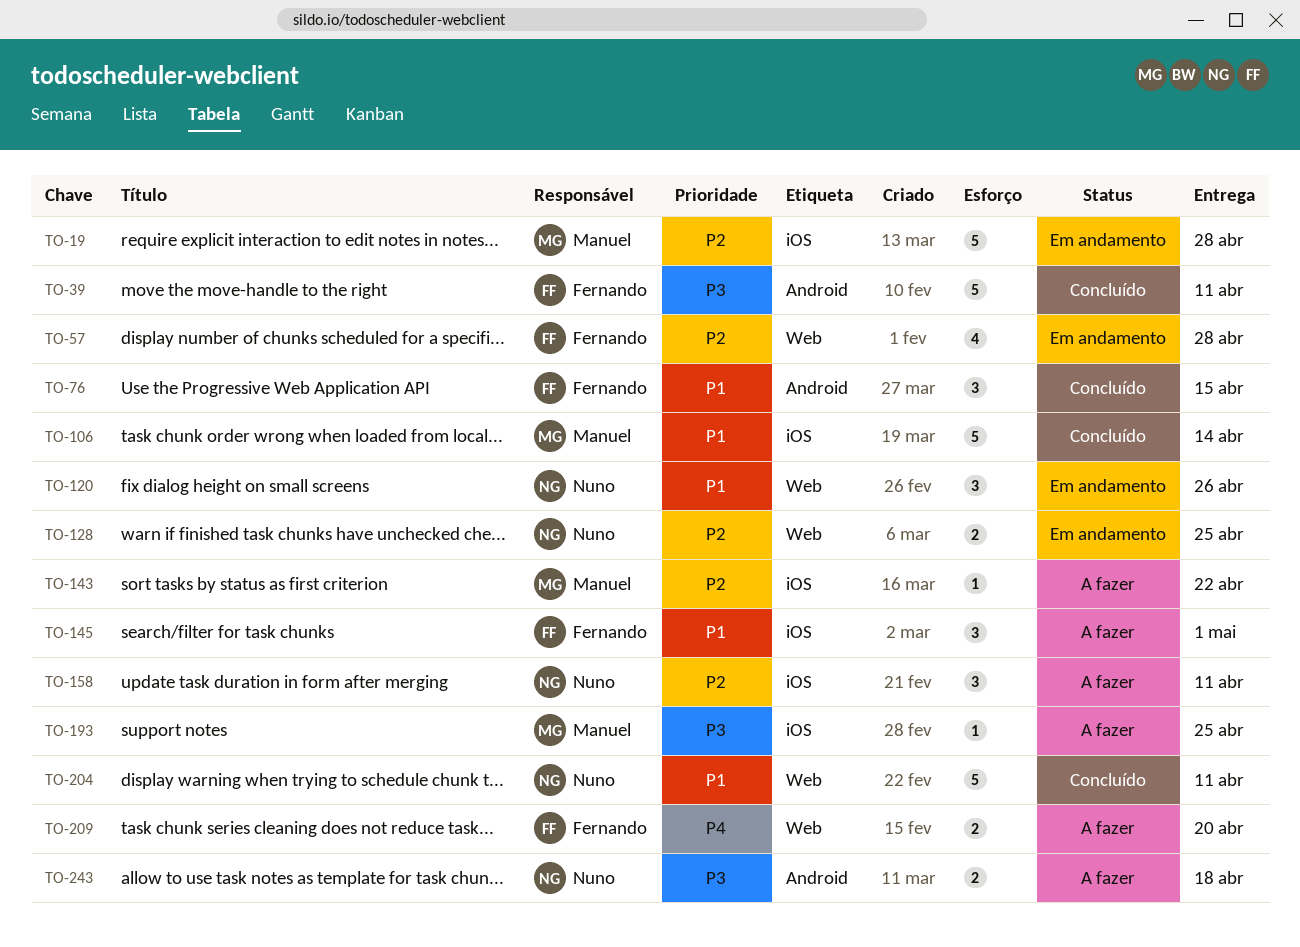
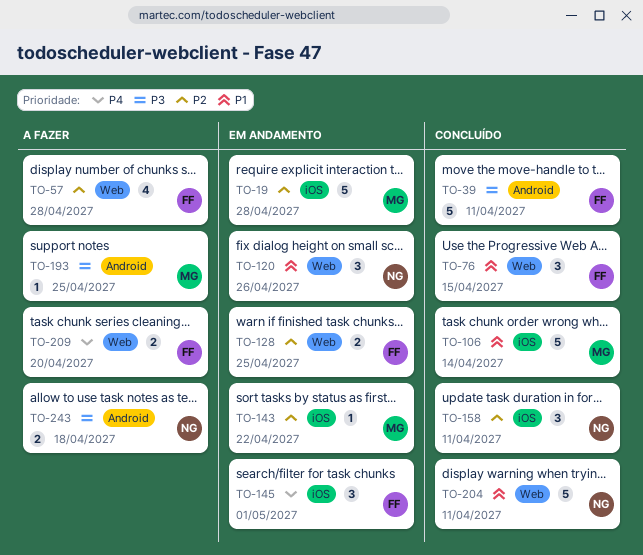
TO-57, status: Em andamento -> A fazer
TO-76, label: Android -> Web
TO-128, owner: Nuno -> Fernando
TO-143, status: A fazer -> Em andamento
TO-145, status: A fazer -> Em andamento
TO-145, priority: P1 -> P4
TO-158, status: A fazer -> Concluído
TO-193, label: iOS -> Android

